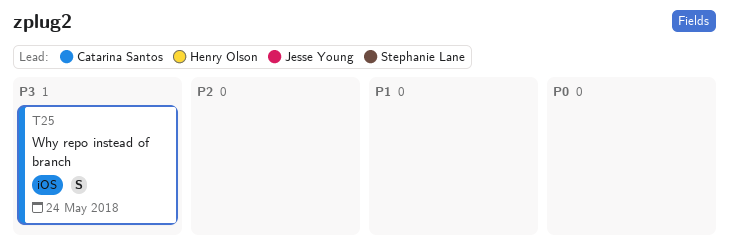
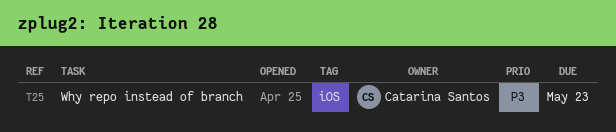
T25, due: May 24 -> May 23

